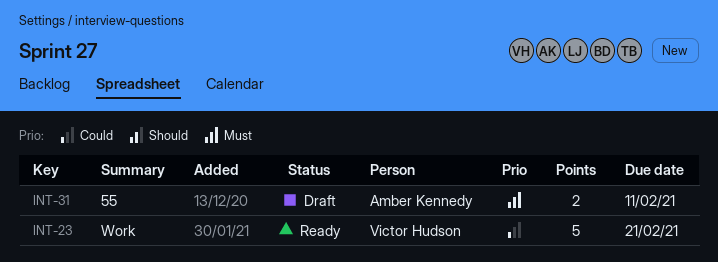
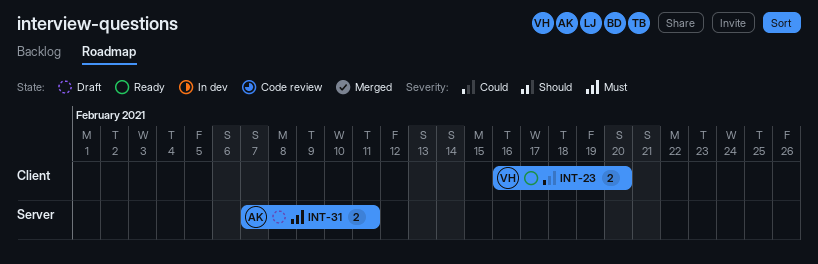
INT-23, estimate: 5 -> 2
INT-23, due: Feb 21 -> Feb 20

